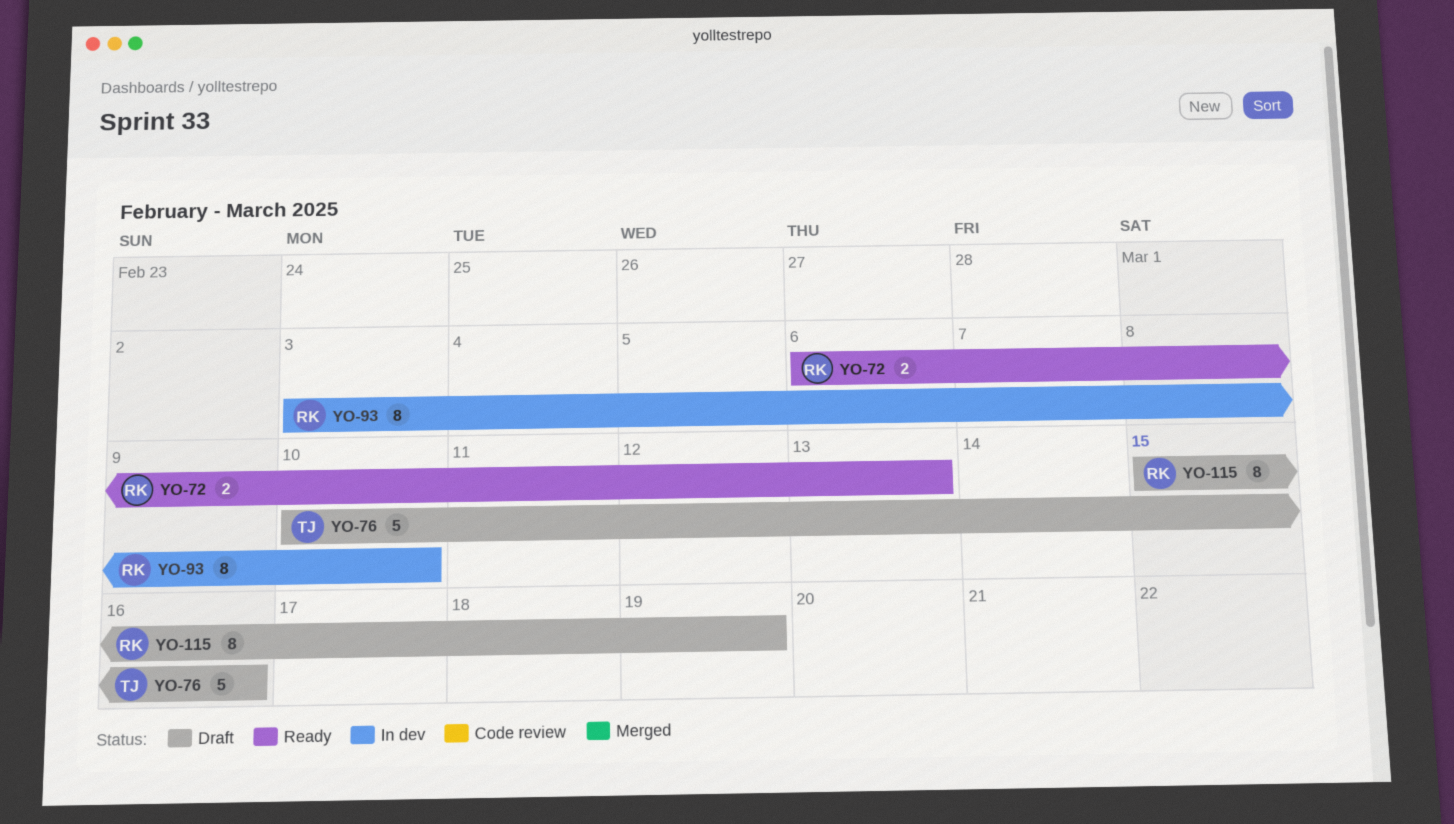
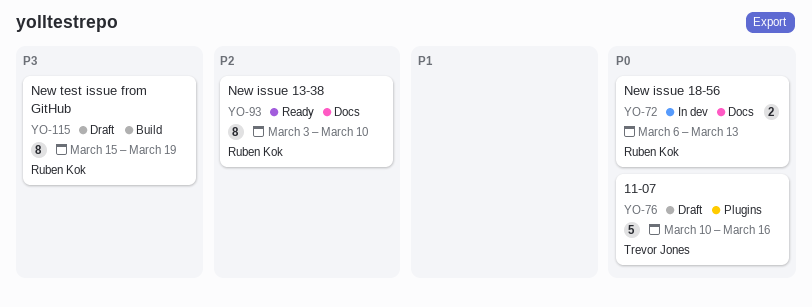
YO-72, status: Ready -> In dev
YO-93, status: In dev -> Ready

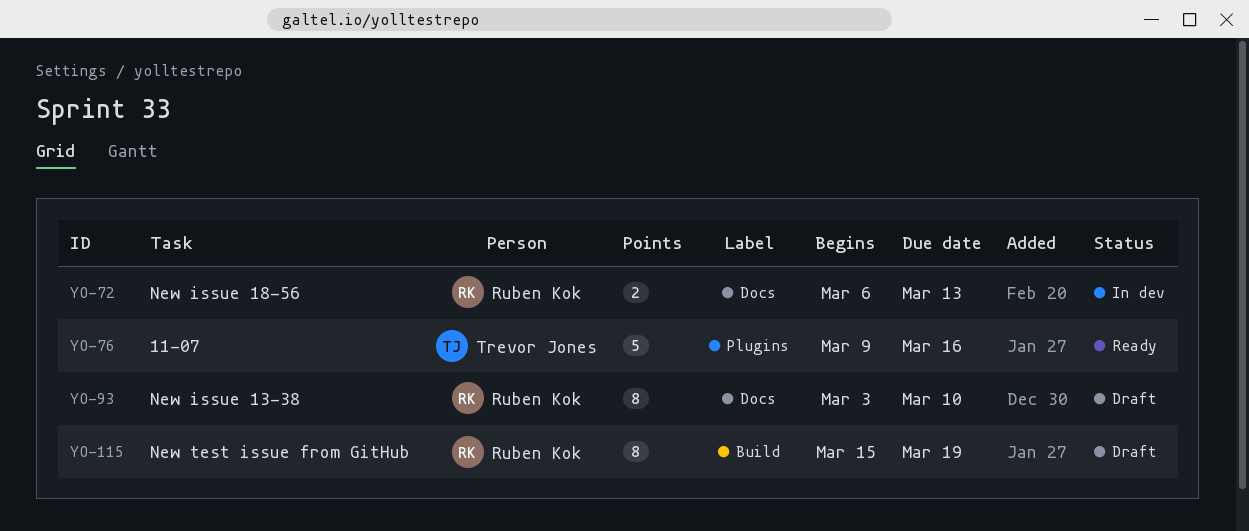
YO-76, status: Draft -> Ready
YO-76, start: Mar 10 -> Mar 9
YO-93, status: Ready -> Draft

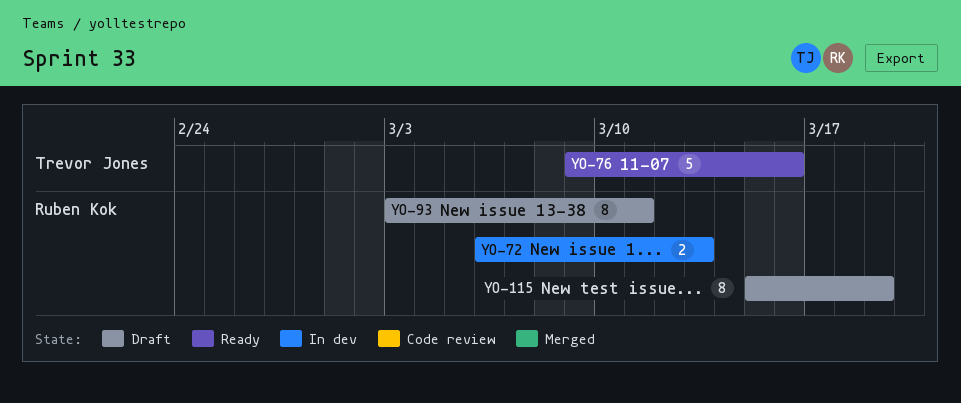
YO-93, due: Mar 10 -> Mar 11

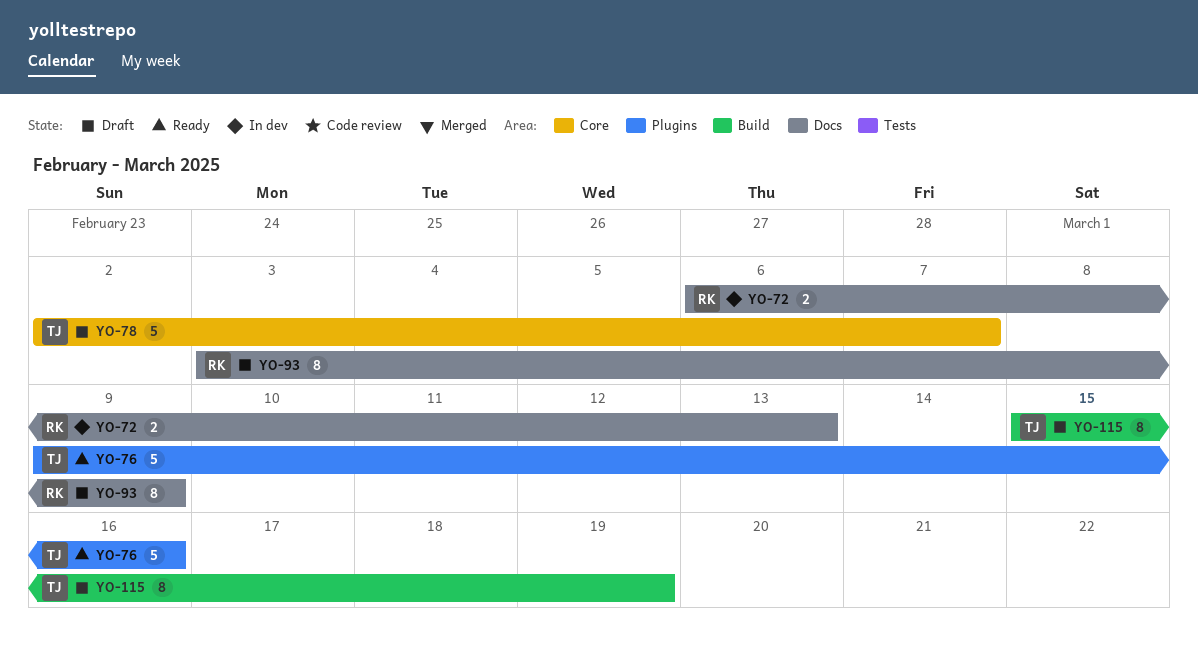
YO-78: none -> present
YO-93, due: Mar 11 -> Mar 9
YO-115, owner: Ruben Kok -> Trevor Jones

